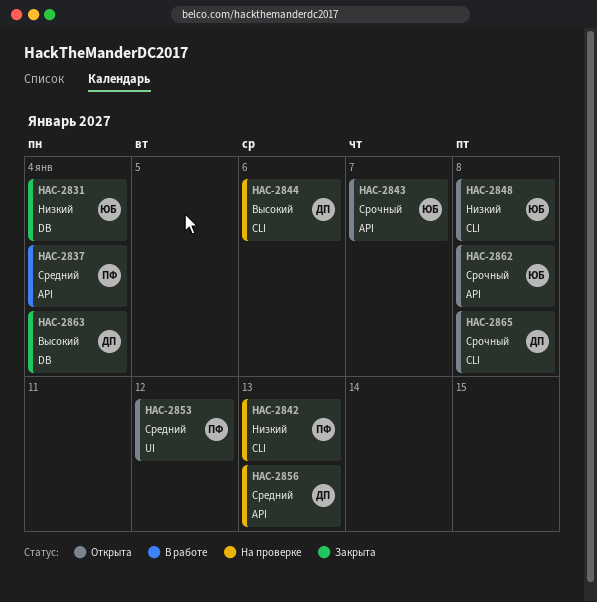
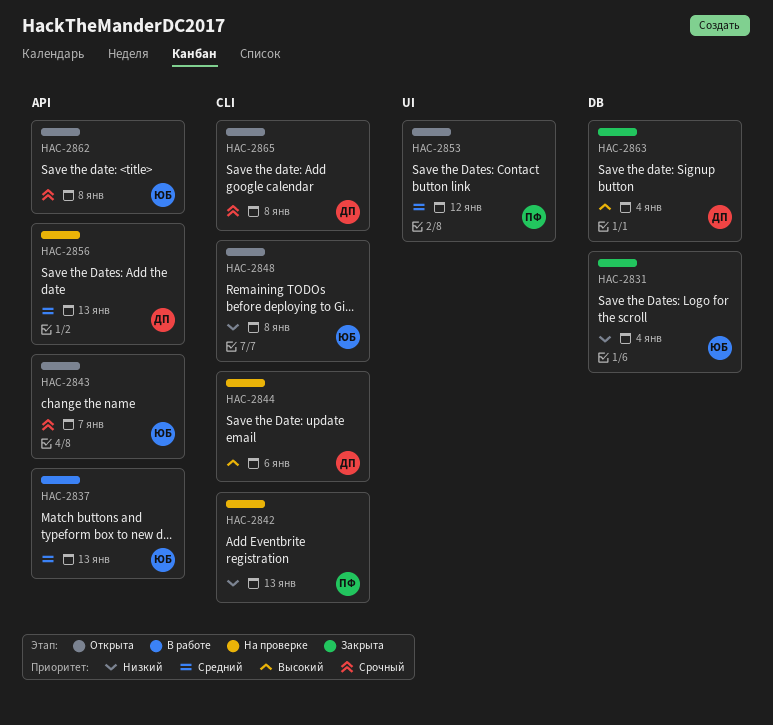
HAC-2837, owner: ПФ -> ЮБ
HAC-2837, due: Jan 4 -> Jan 13

